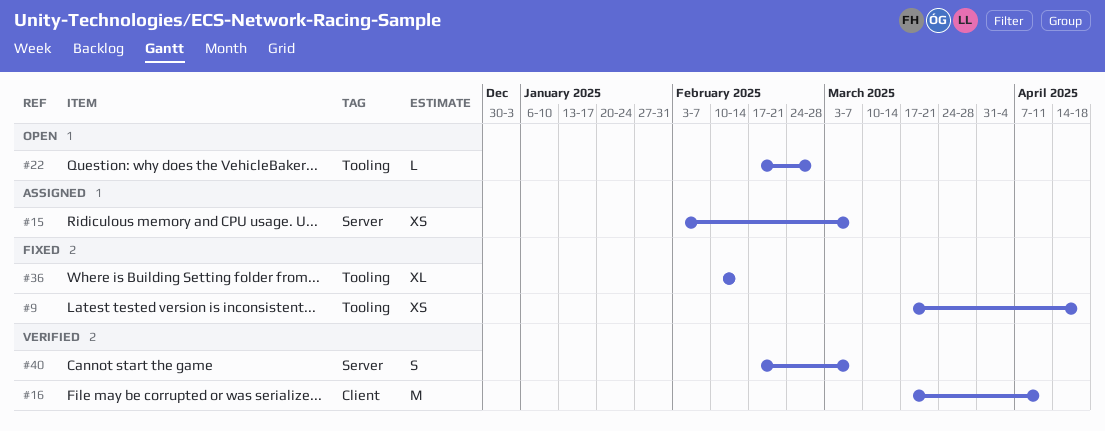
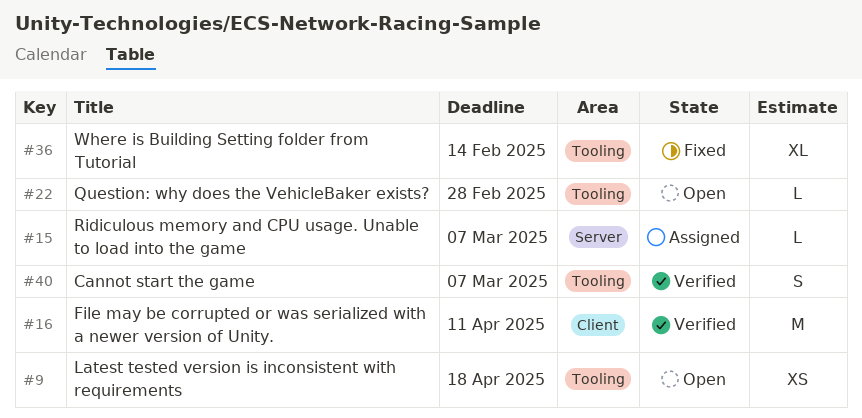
#9, status: Fixed -> Open
#15, estimate: XS -> L
#40, label: Server -> Tooling

